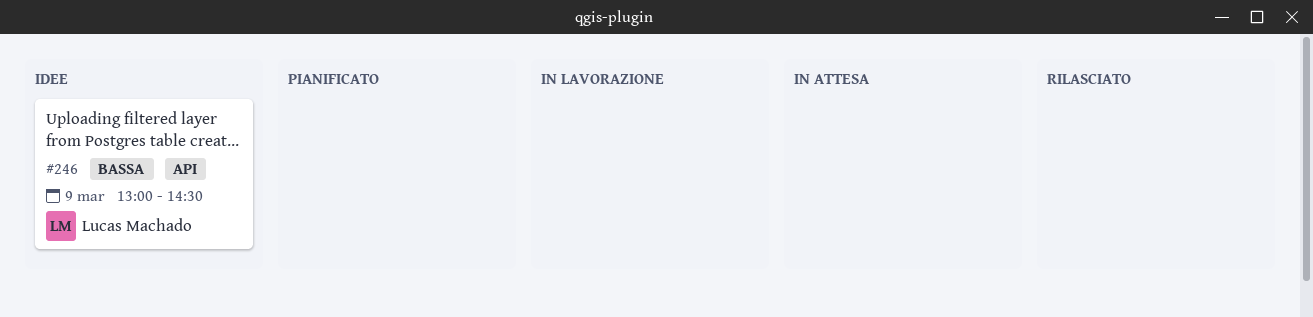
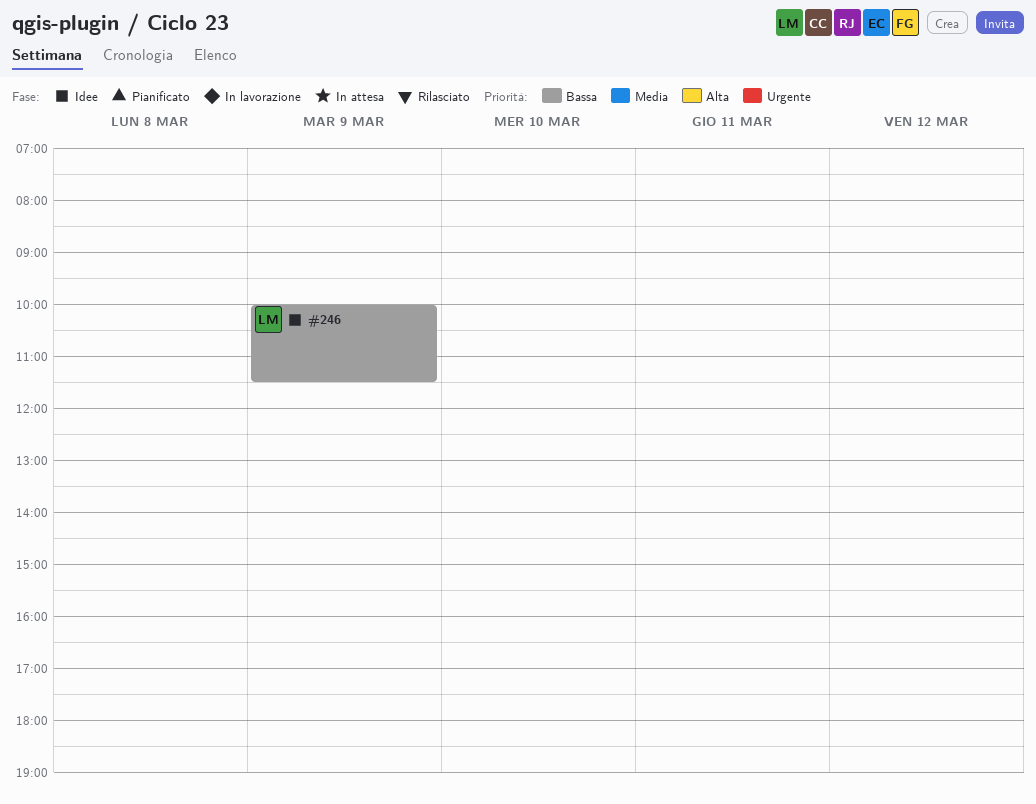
#246, begins: 13:00 -> 10:00
#246, ends: 14:30 -> 11:30

